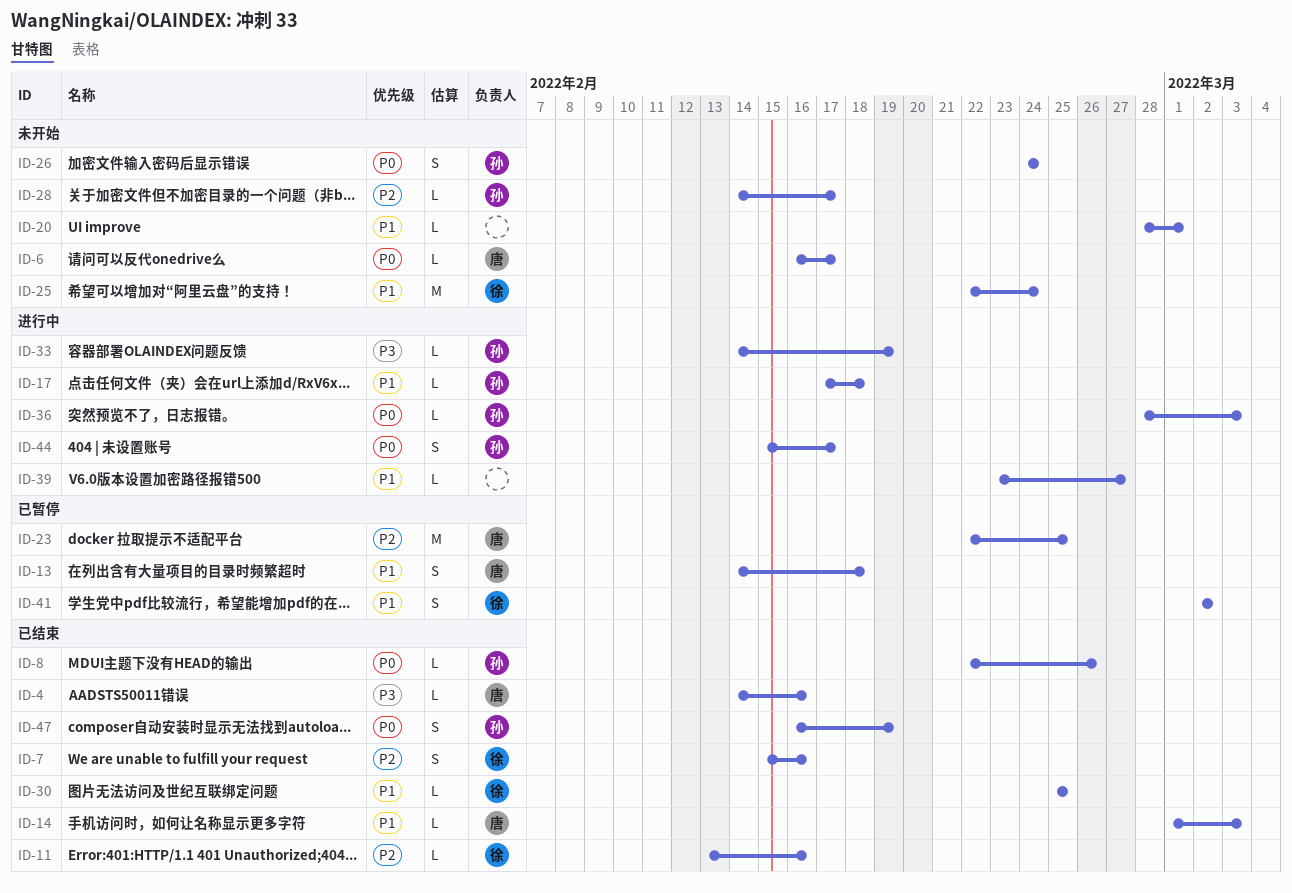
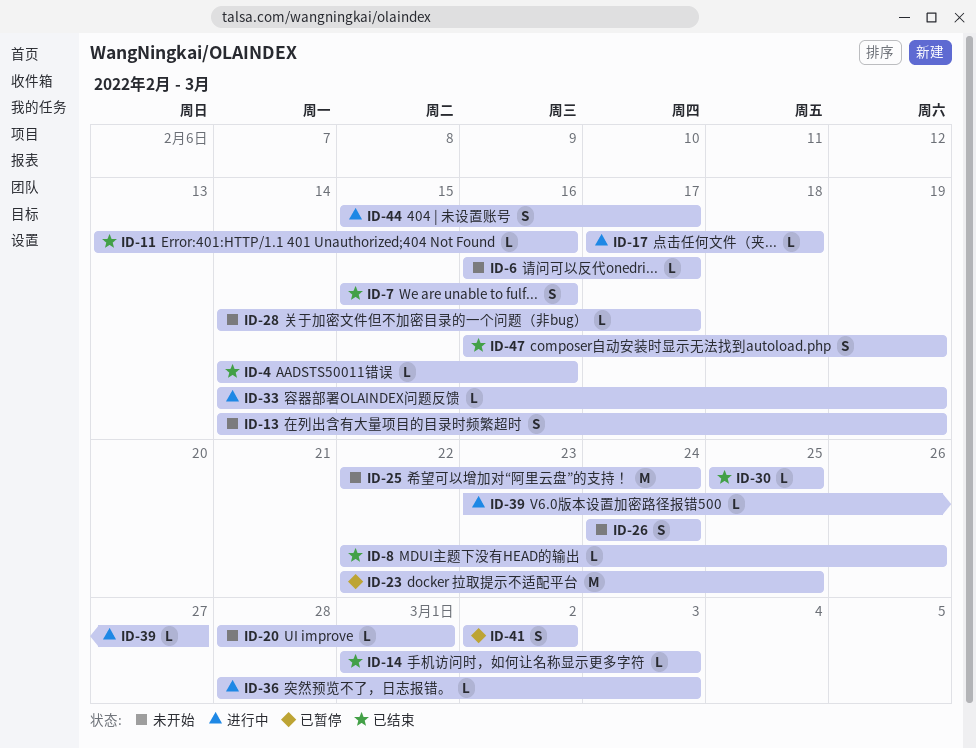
ID-13, status: 已暂停 -> 未开始
ID-13, due: Feb 18 -> Feb 19

